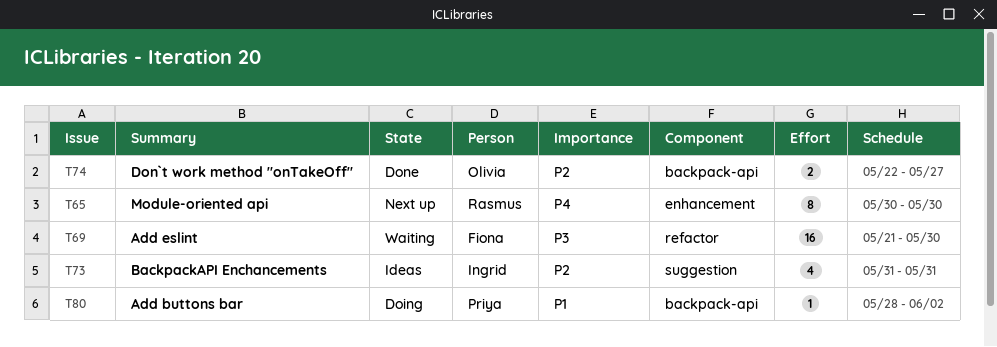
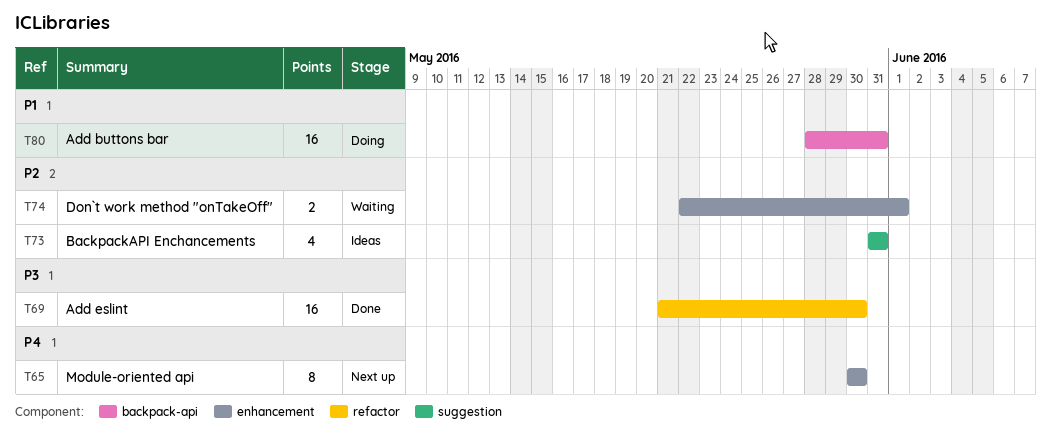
T69, status: Waiting -> Done
T74, status: Done -> Waiting
T74, label: backpack-api -> enhancement
T74, due: May 27 -> Jun 1
T80, estimate: 1 -> 16
T80, due: Jun 2 -> May 31

